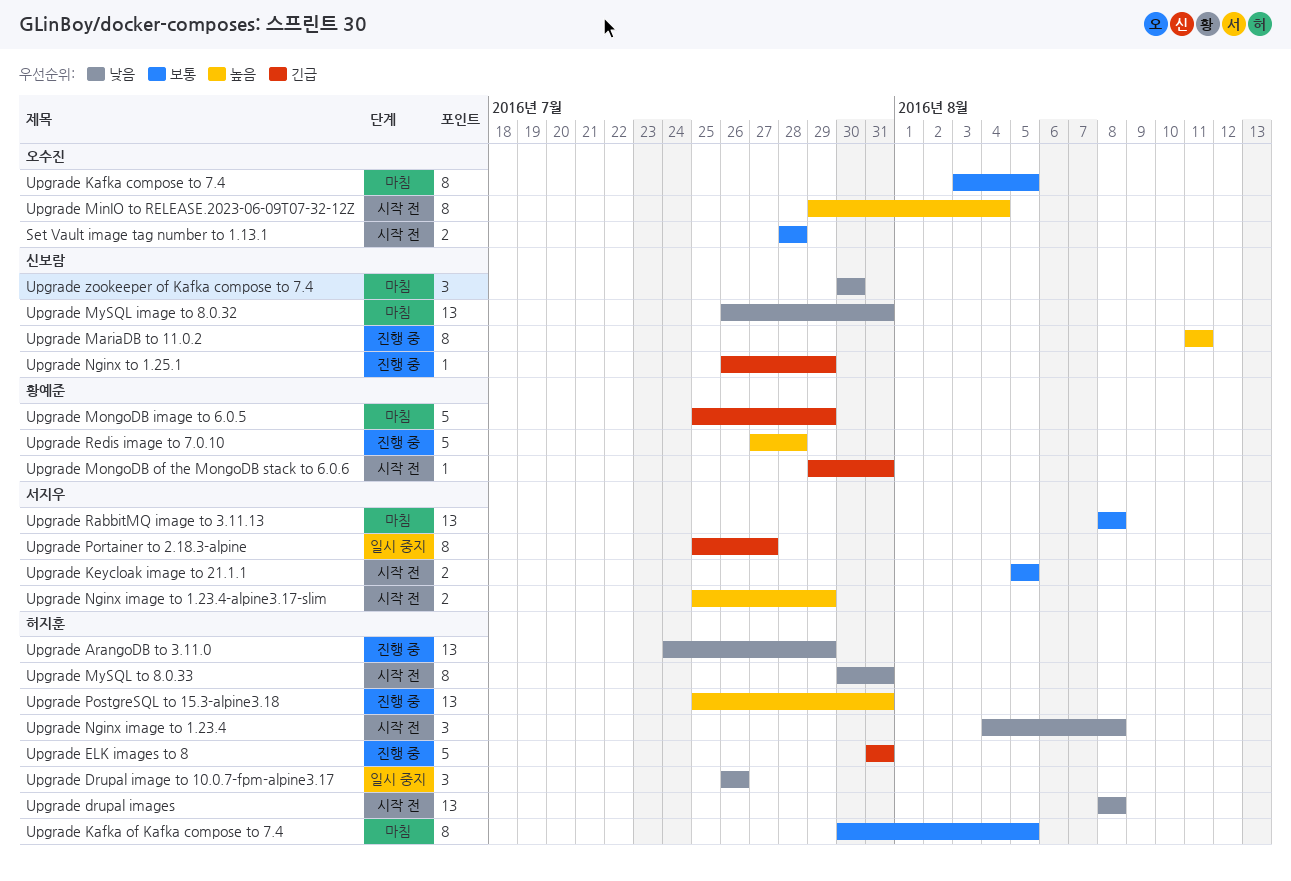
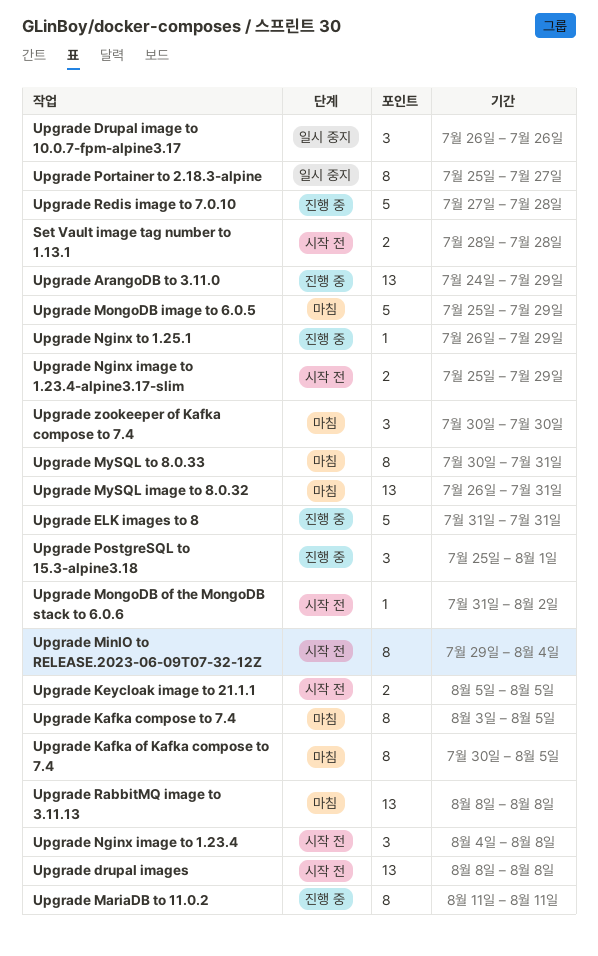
Upgrade MongoDB of the MongoDB stack to 6.0.6, start: Jul 29 -> Jul 31
Upgrade MongoDB of the MongoDB stack to 6.0.6, due: Jul 31 -> Aug 2
Upgrade MySQL to 8.0.33, status: 시작 전 -> 마침
Upgrade PostgreSQL to 15.3-alpine3.18, estimate: 13 -> 3
Upgrade PostgreSQL to 15.3-alpine3.18, due: Jul 31 -> Aug 1

